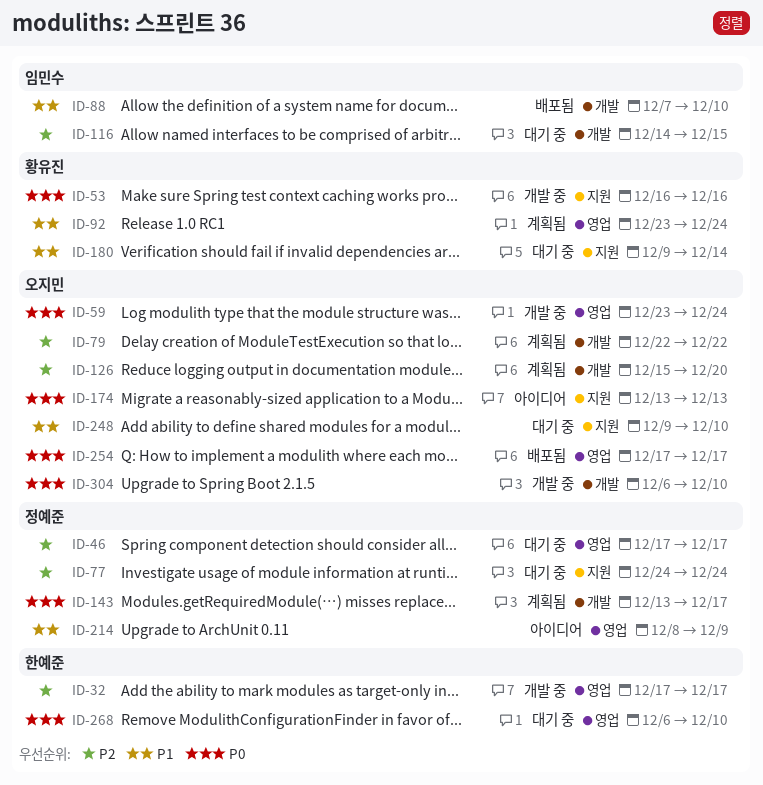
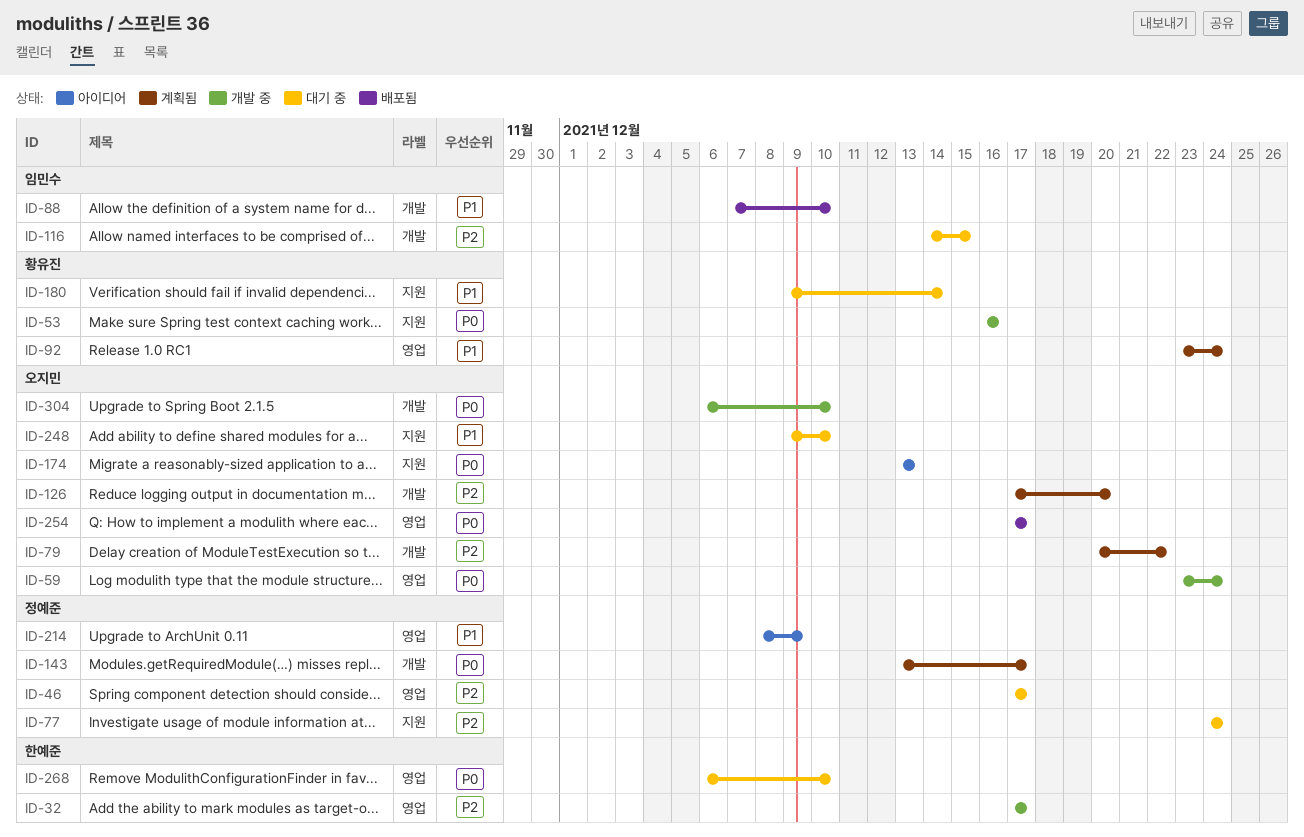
ID-79, start: Dec 22 -> Dec 20
ID-126, start: Dec 15 -> Dec 17

